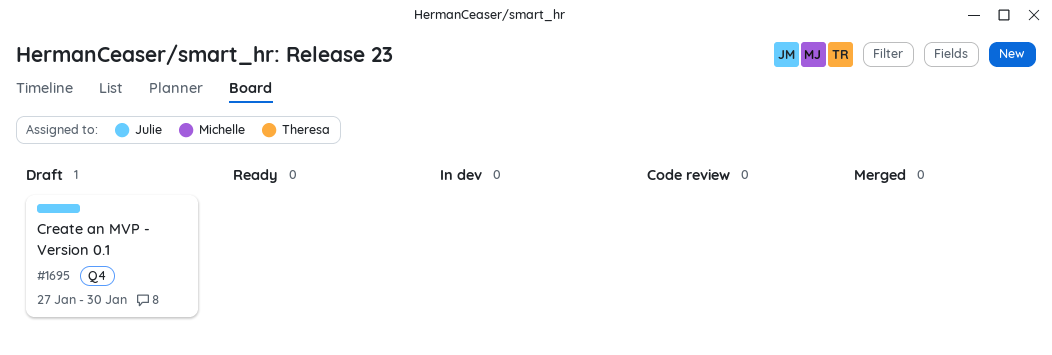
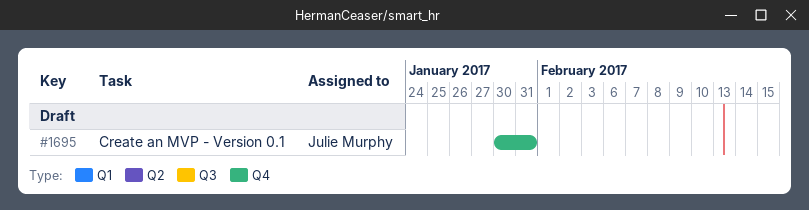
#1695, start: Jan 27 -> Jan 30
#1695, due: Jan 30 -> Jan 31

